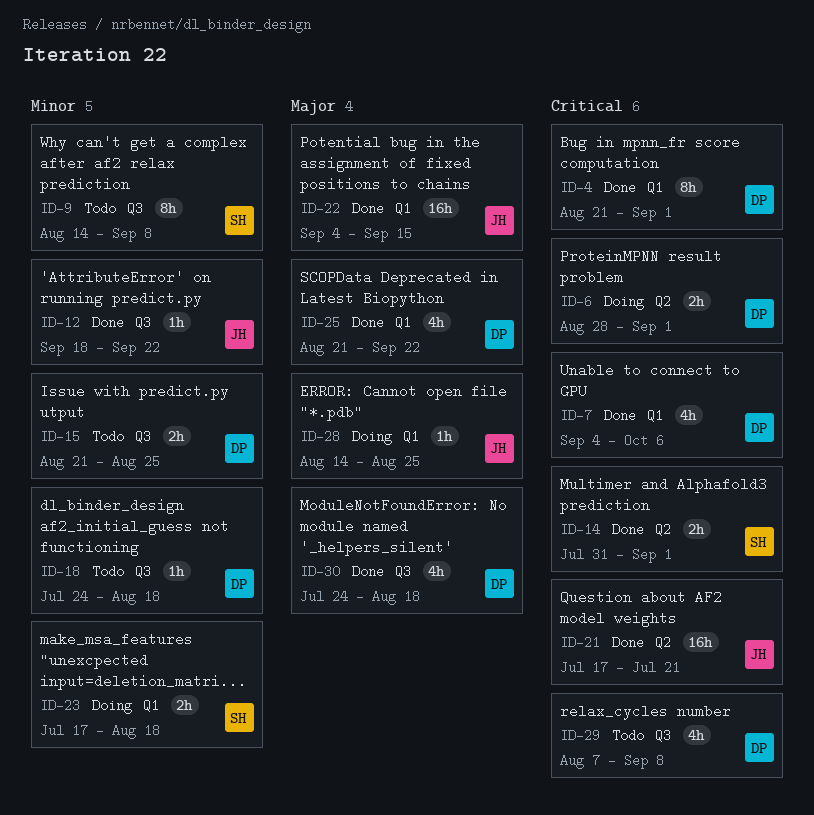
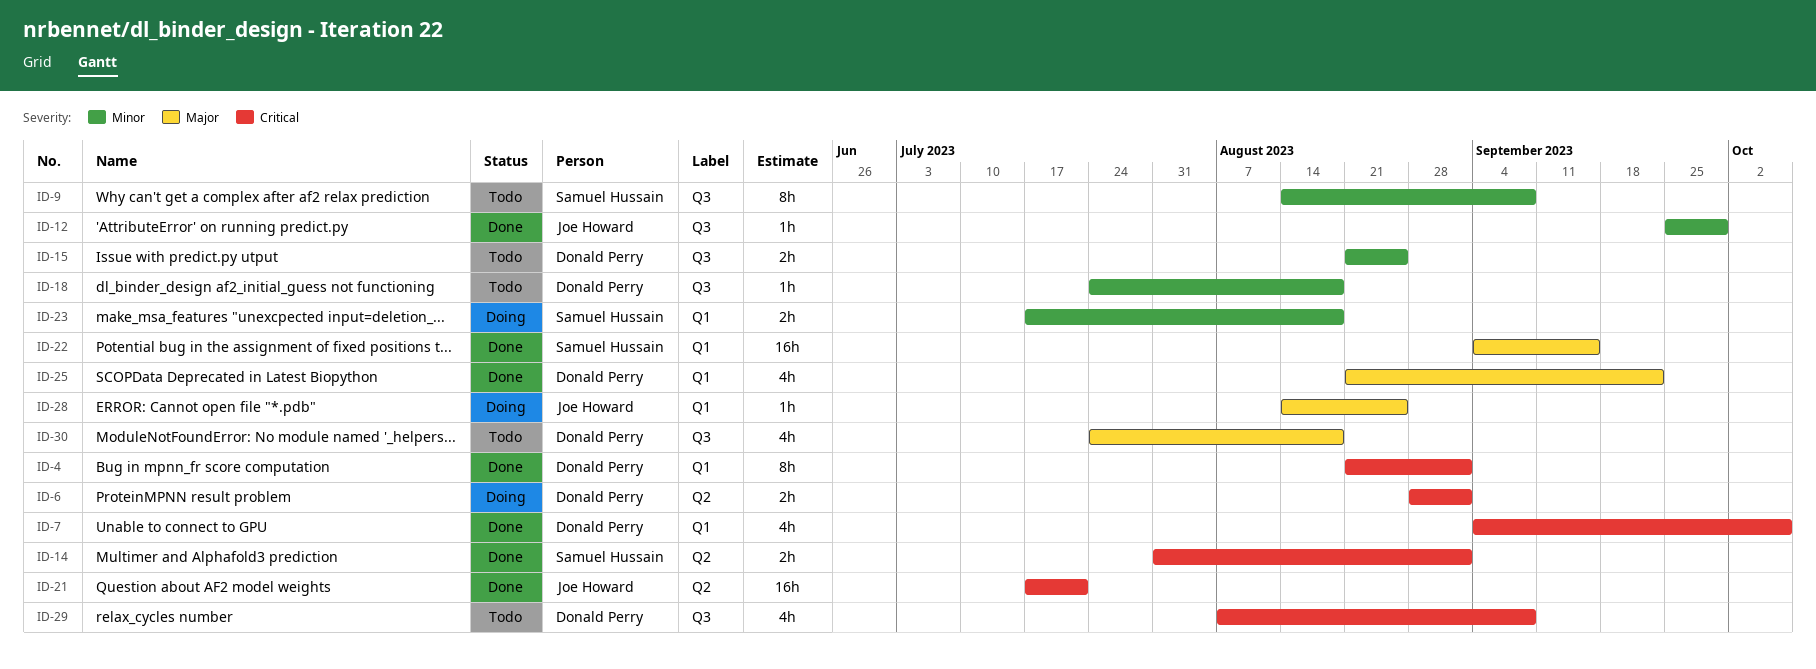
ID-12, start: Sep 18 -> Sep 25
ID-12, due: Sep 22 -> Sep 29
ID-22, owner: Joe Howard -> Samuel Hussain
ID-30, status: Done -> Todo

